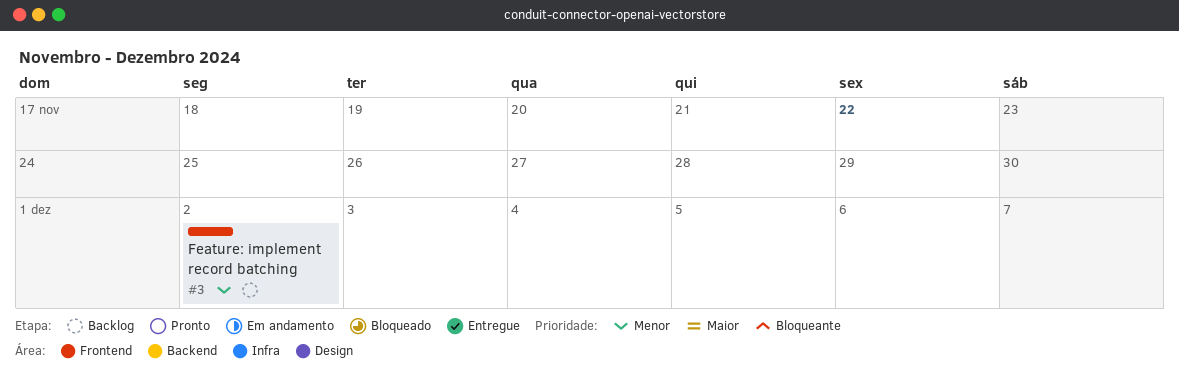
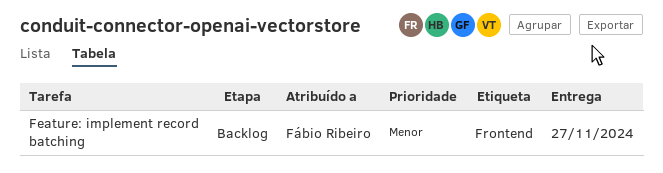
Feature: implement record batching, due: Dec 2 -> Nov 27

